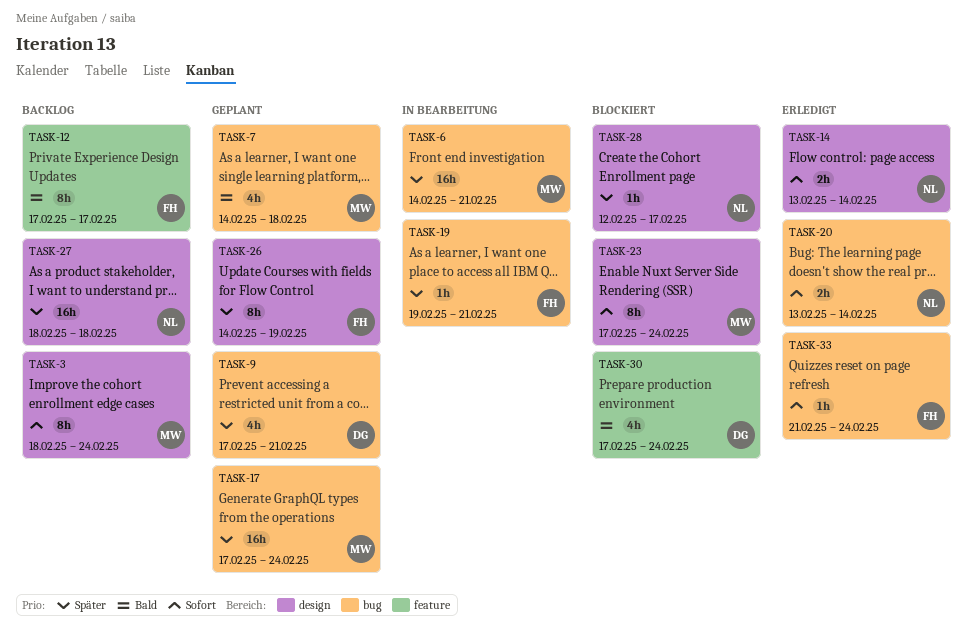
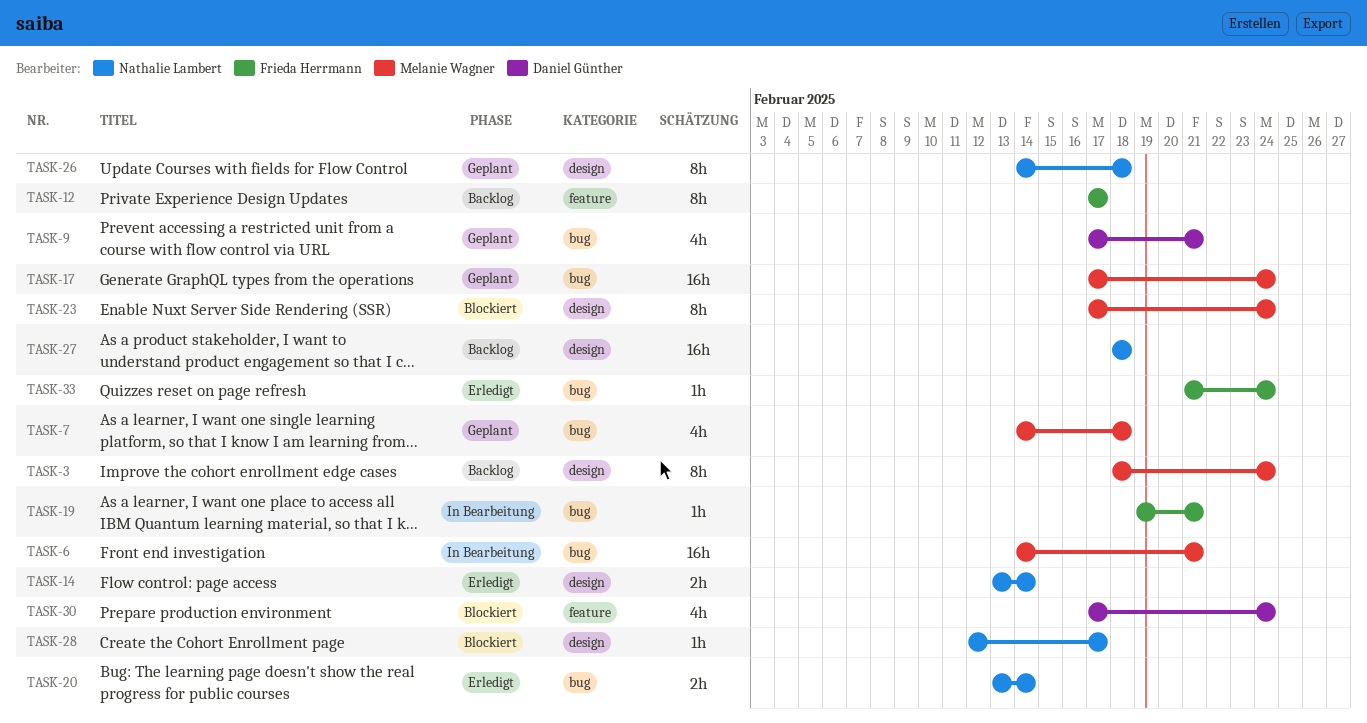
TASK-26, owner: Frieda Herrmann -> Nathalie Lambert
TASK-26, due: Feb 19 -> Feb 18

